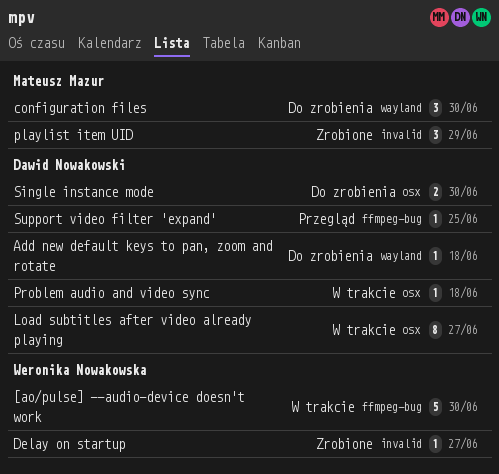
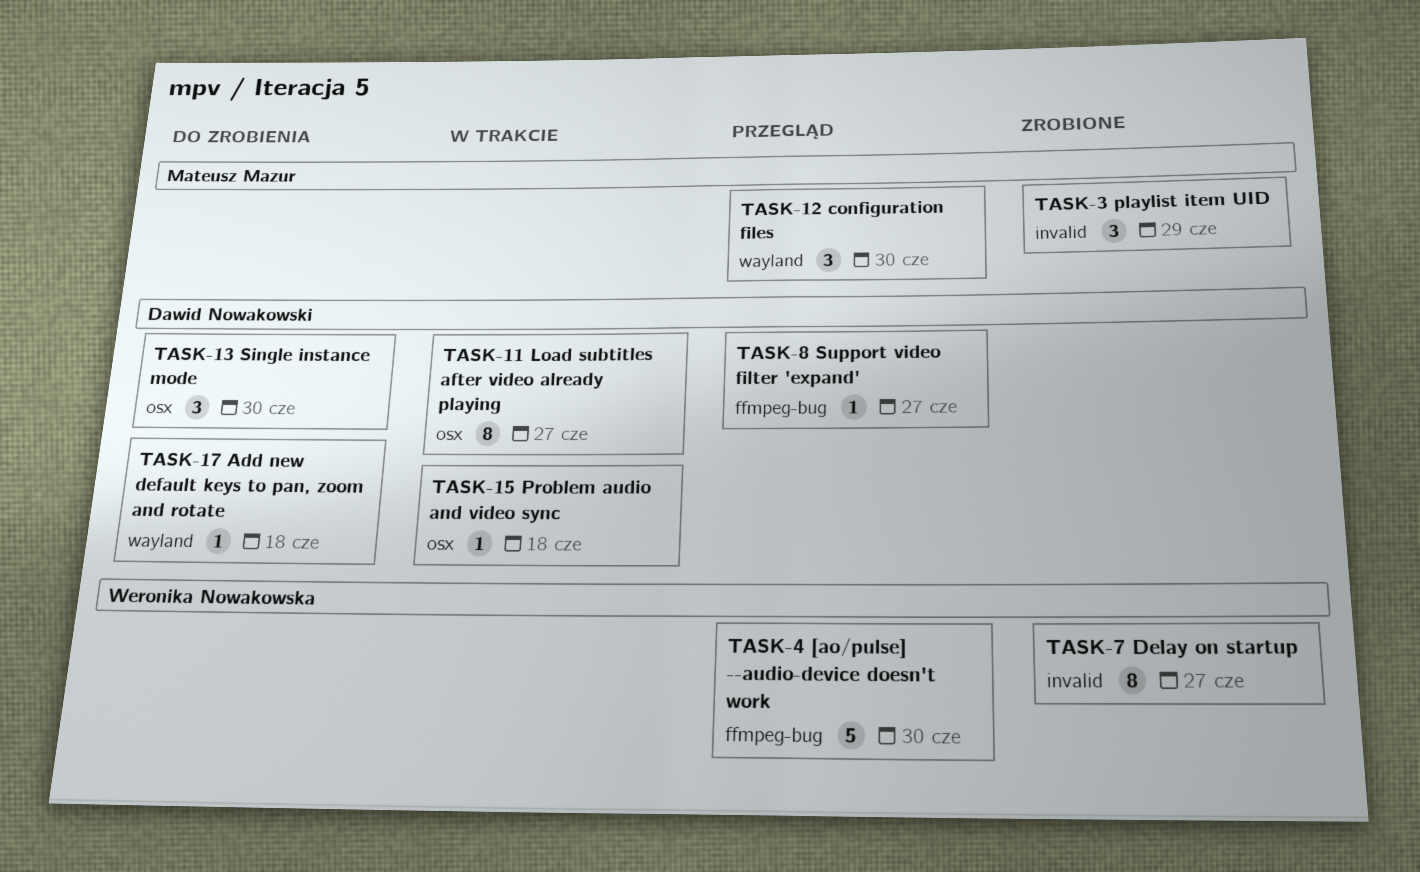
[ao/pulse] --audio-device doesn't work, status: W trakcie -> Przegląd
configuration files, status: Do zrobienia -> Przegląd
Delay on startup, estimate: 1 -> 8
Single instance mode, estimate: 2 -> 3
Support video filter 'expand', due: Jun 25 -> Jun 27

